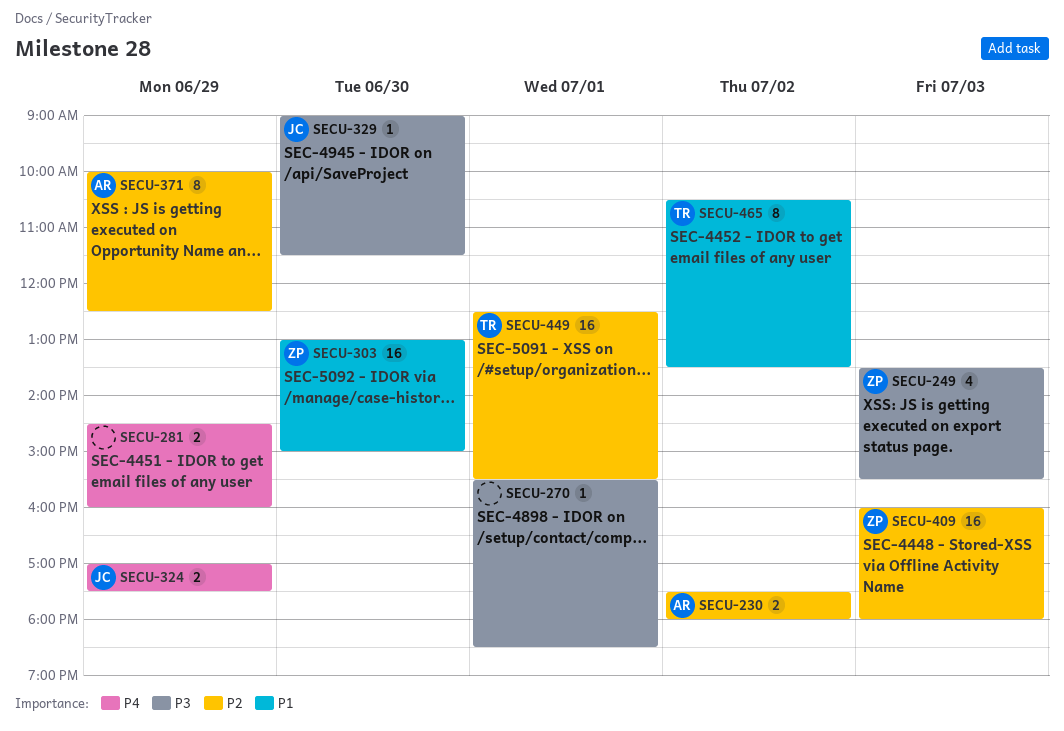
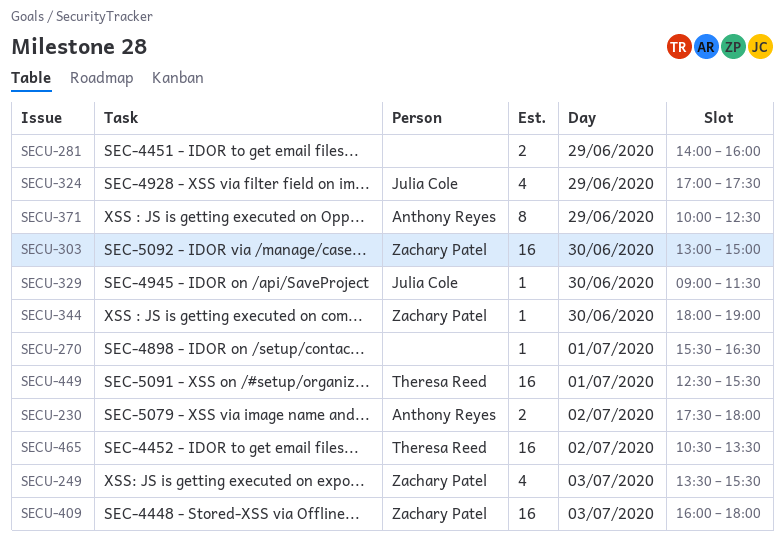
SECU-270, ends: 18:30 -> 16:30
SECU-281, begins: 14:30 -> 14:00
SECU-324, estimate: 2 -> 4
SECU-344: none -> present
SECU-465, estimate: 8 -> 16

